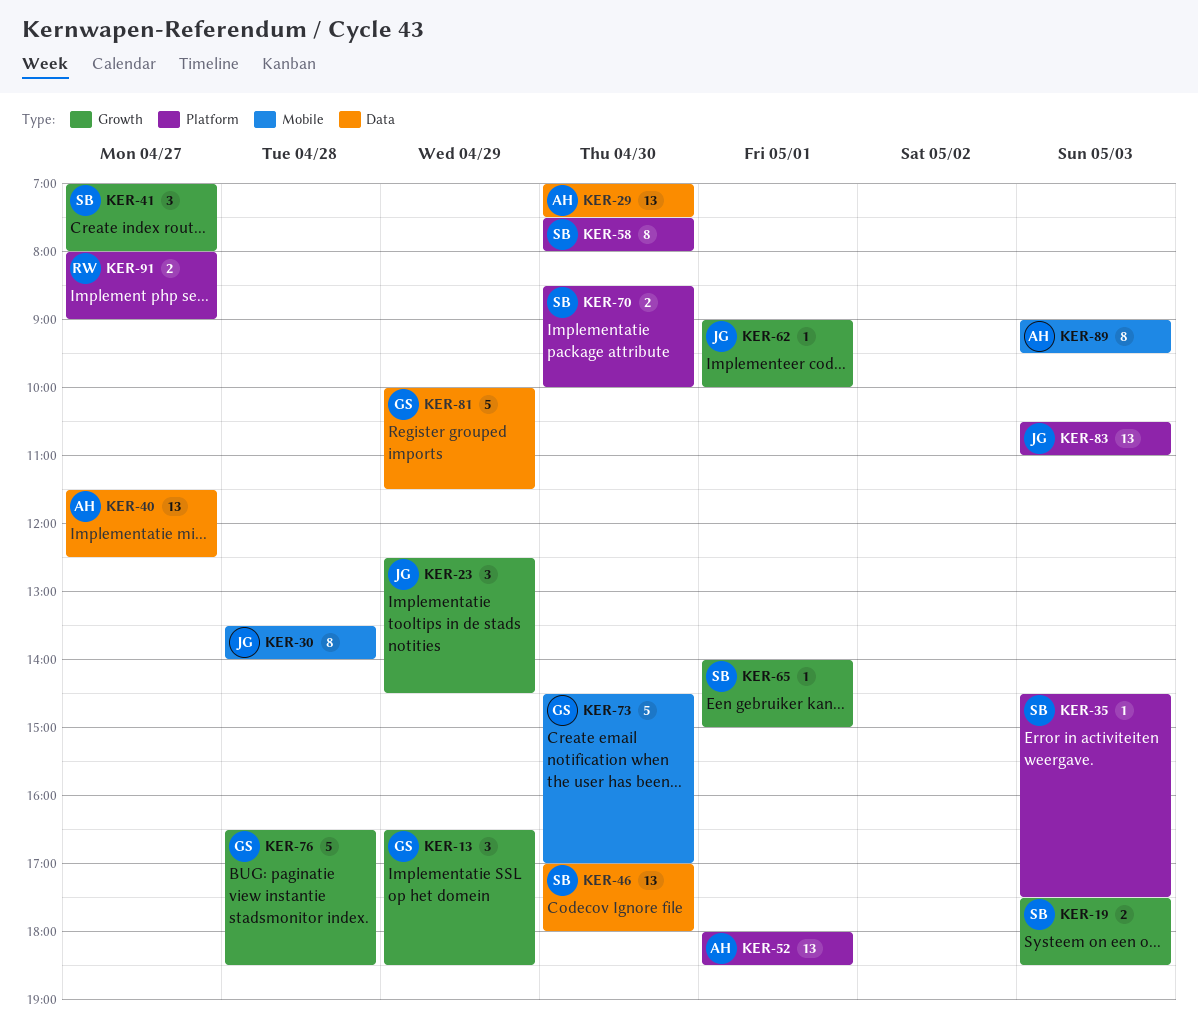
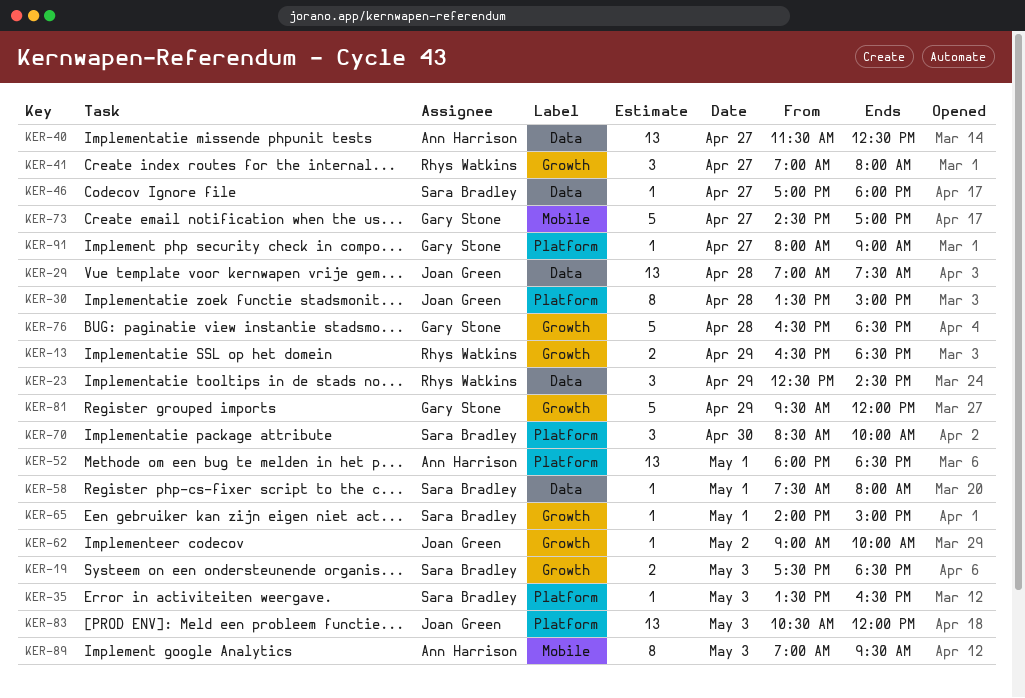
KER-13, owner: Gary Stone -> Rhys Watkins
KER-13, estimate: 3 -> 2
KER-23, owner: Joan Green -> Rhys Watkins
KER-23, label: Growth -> Data
KER-29, owner: Ann Harrison -> Joan Green
KER-29, day: Apr 30 -> Apr 28
KER-30, label: Mobile -> Platform
KER-30, ends: 14:00 -> 15:00
KER-35, begins: 14:30 -> 13:30
KER-35, ends: 17:30 -> 16:30
KER-41, owner: Sara Bradley -> Rhys Watkins
KER-46, estimate: 13 -> 1
KER-46, day: Apr 30 -> Apr 27
KER-58, label: Platform -> Data
KER-58, estimate: 8 -> 1
KER-58, day: Apr 30 -> May 1
KER-62, day: May 1 -> May 2
KER-70, estimate: 2 -> 3
KER-73, day: Apr 30 -> Apr 27
KER-81, label: Data -> Growth
KER-81, begins: 10:00 -> 09:30
KER-81, ends: 11:30 -> 12:00
KER-83, ends: 11:00 -> 12:00
KER-89, begins: 09:00 -> 07:00
KER-91, owner: Rhys Watkins -> Gary Stone
KER-91, estimate: 2 -> 1

